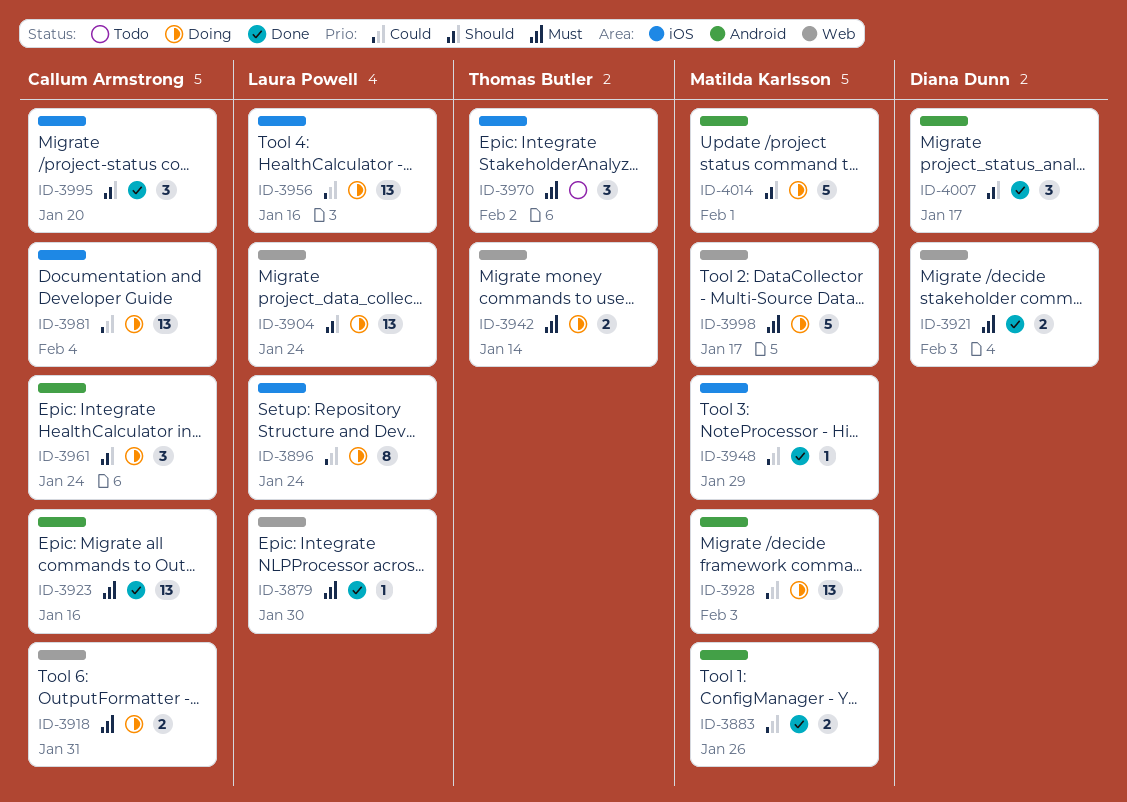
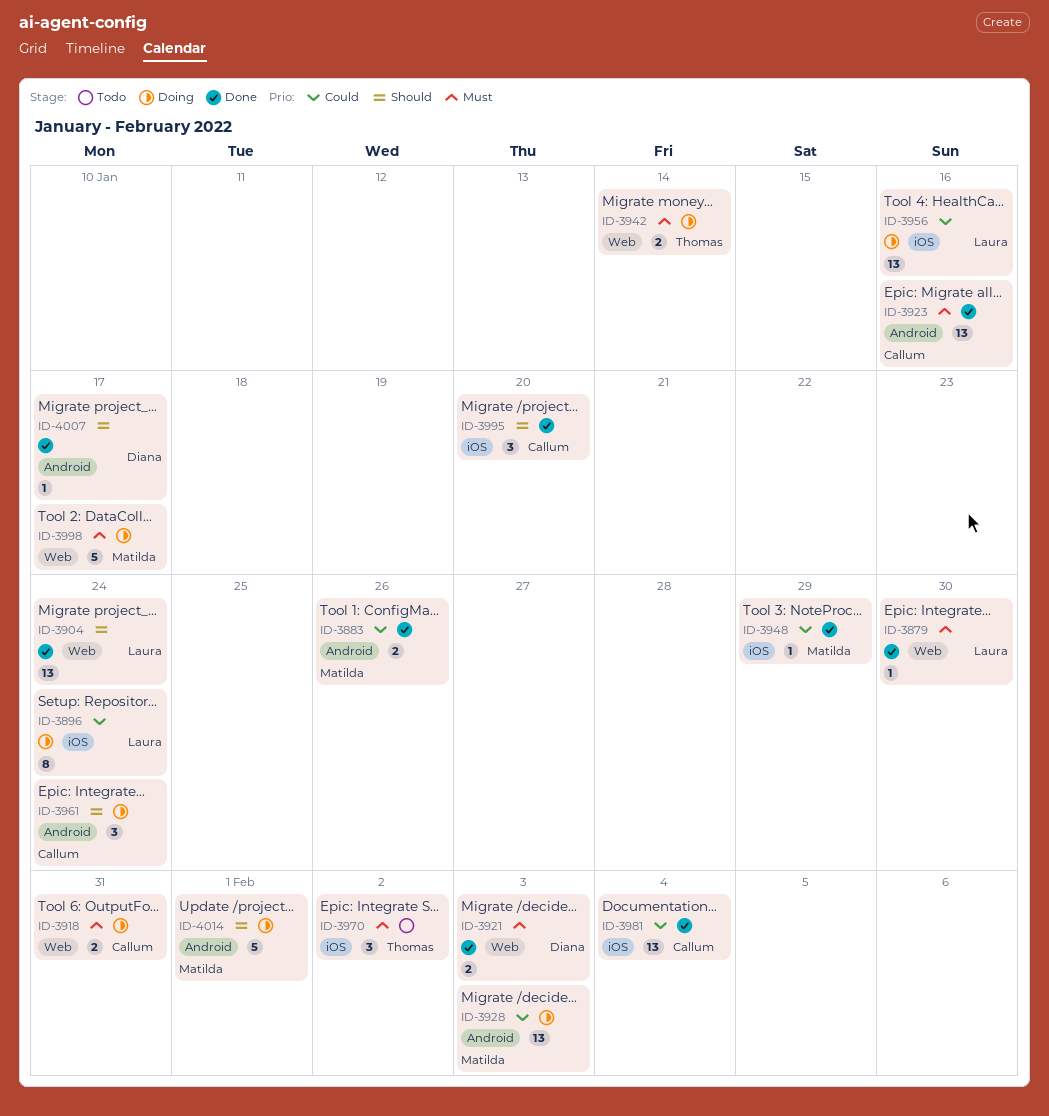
ID-3904, status: Doing -> Done
ID-3981, status: Doing -> Done
ID-4007, estimate: 3 -> 1

